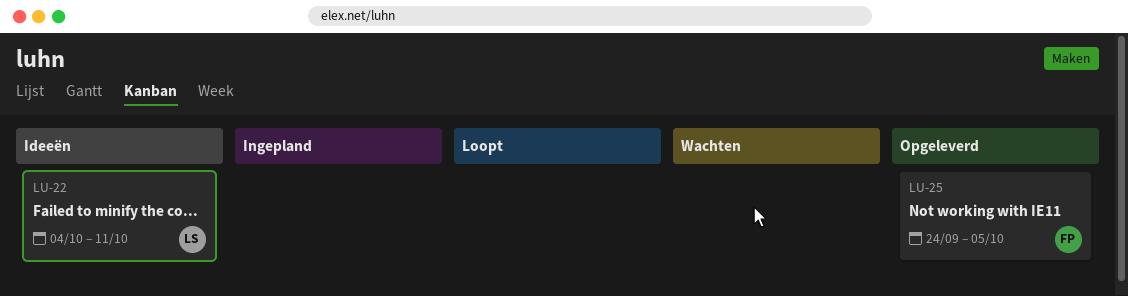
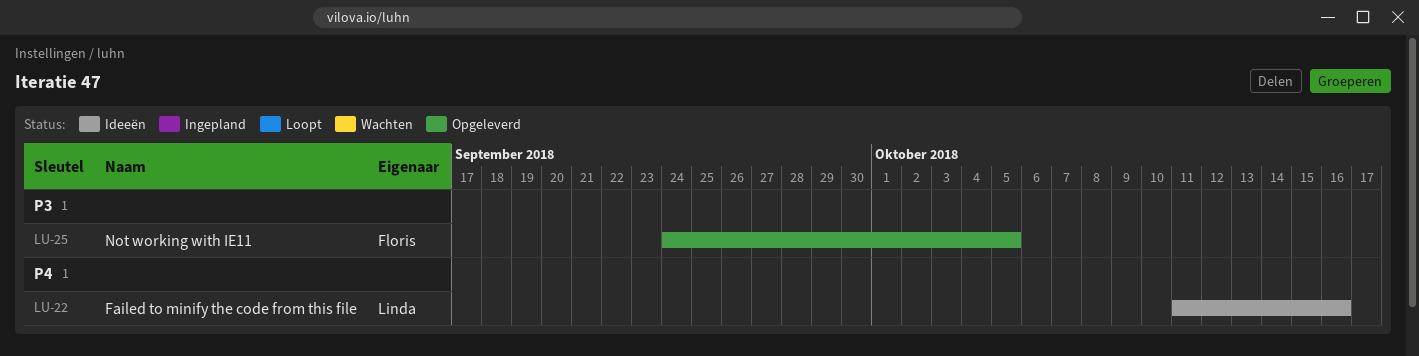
LU-22, start: Oct 4 -> Oct 11
LU-22, due: Oct 11 -> Oct 16

